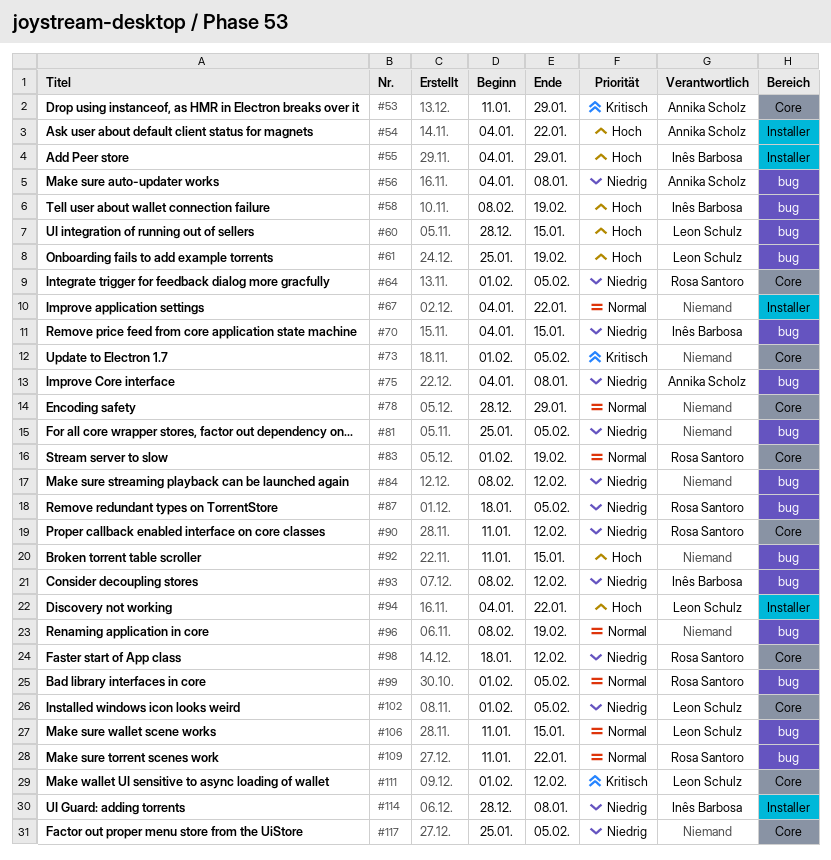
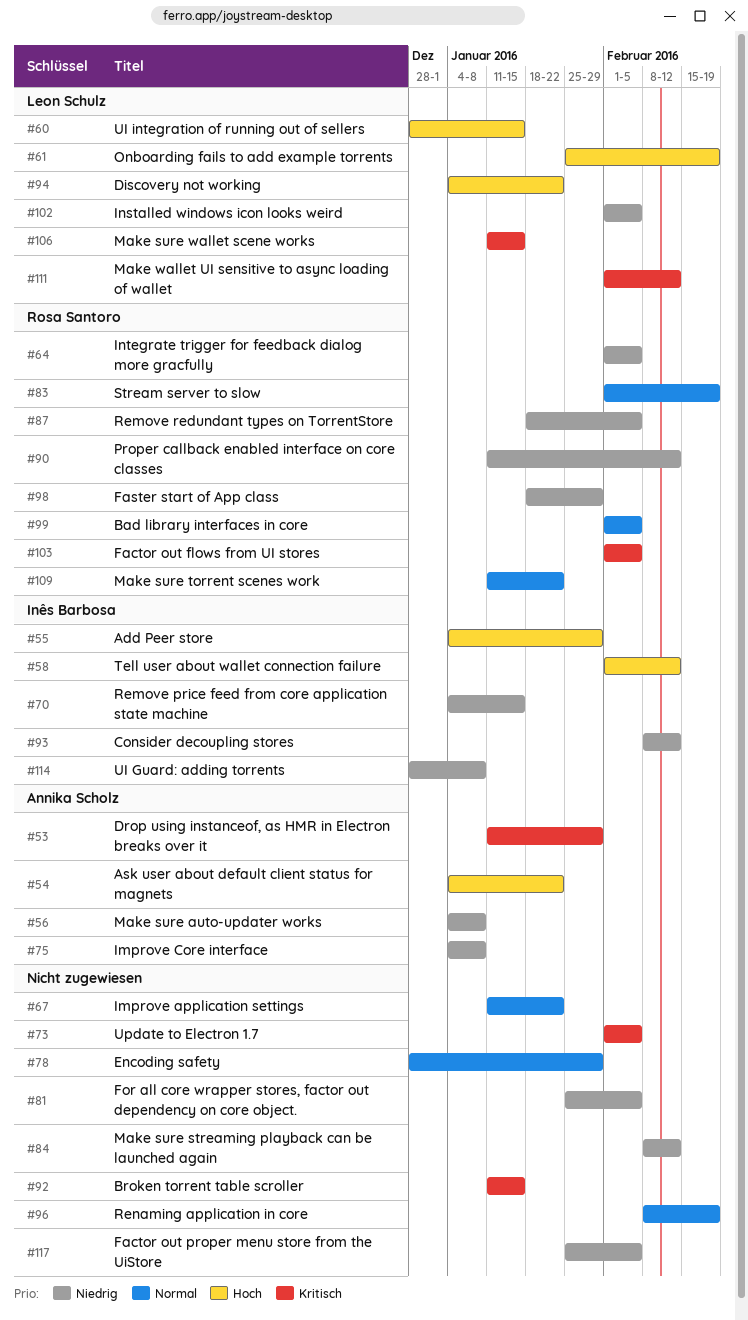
#58, start: Feb 8 -> Feb 1
#58, due: Feb 19 -> Feb 12
#67, start: Jan 4 -> Jan 11
#92, priority: Hoch -> Kritisch
#98, due: Feb 12 -> Jan 29
#103: none -> present
#106, priority: Normal -> Kritisch

